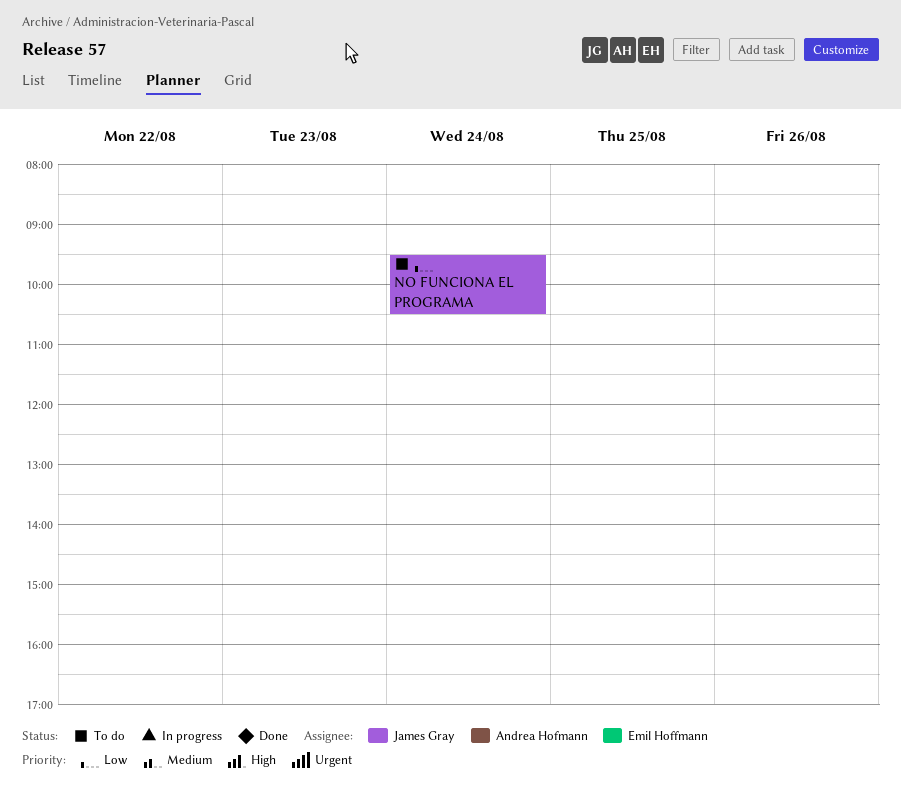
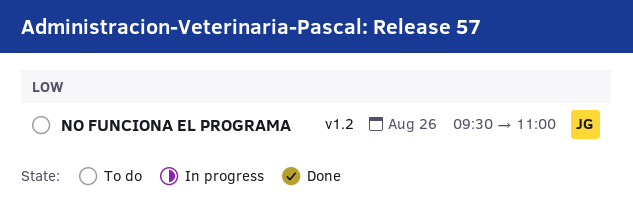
NO FUNCIONA EL PROGRAMA, day: Aug 24 -> Aug 26
NO FUNCIONA EL PROGRAMA, ends: 10:30 -> 11:00

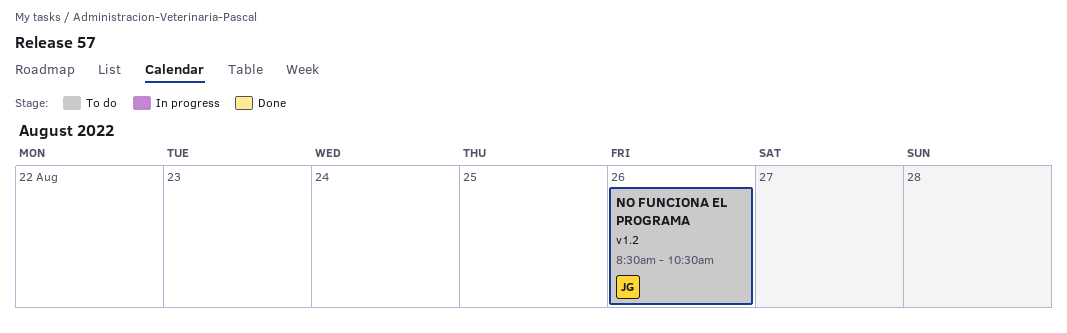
NO FUNCIONA EL PROGRAMA, begins: 09:30 -> 08:30
NO FUNCIONA EL PROGRAMA, ends: 11:00 -> 10:30

